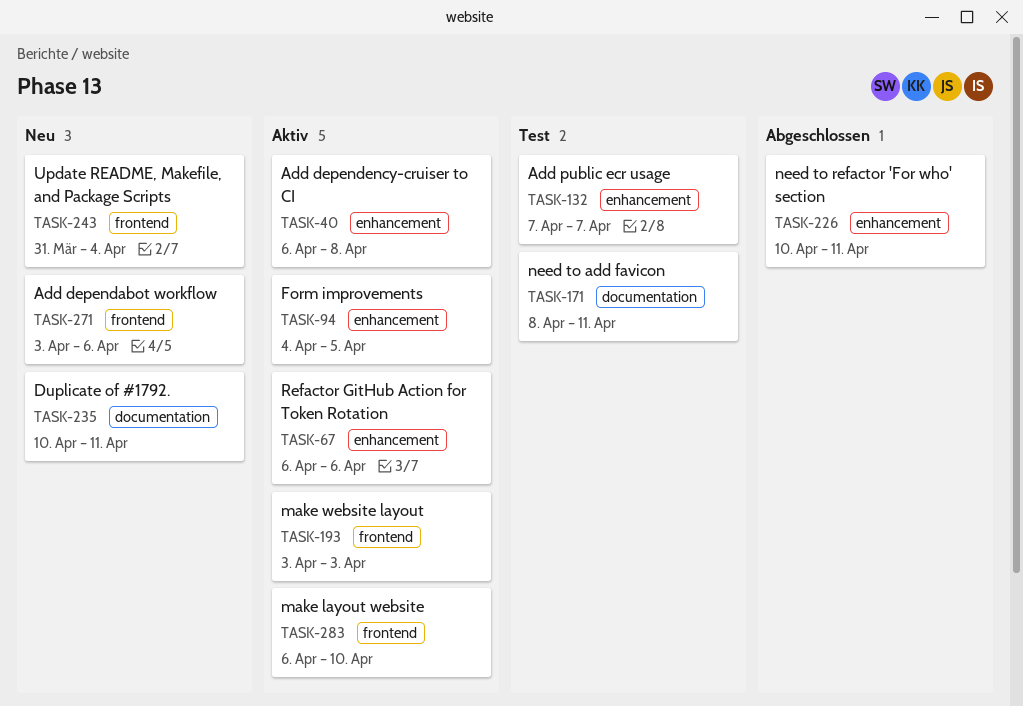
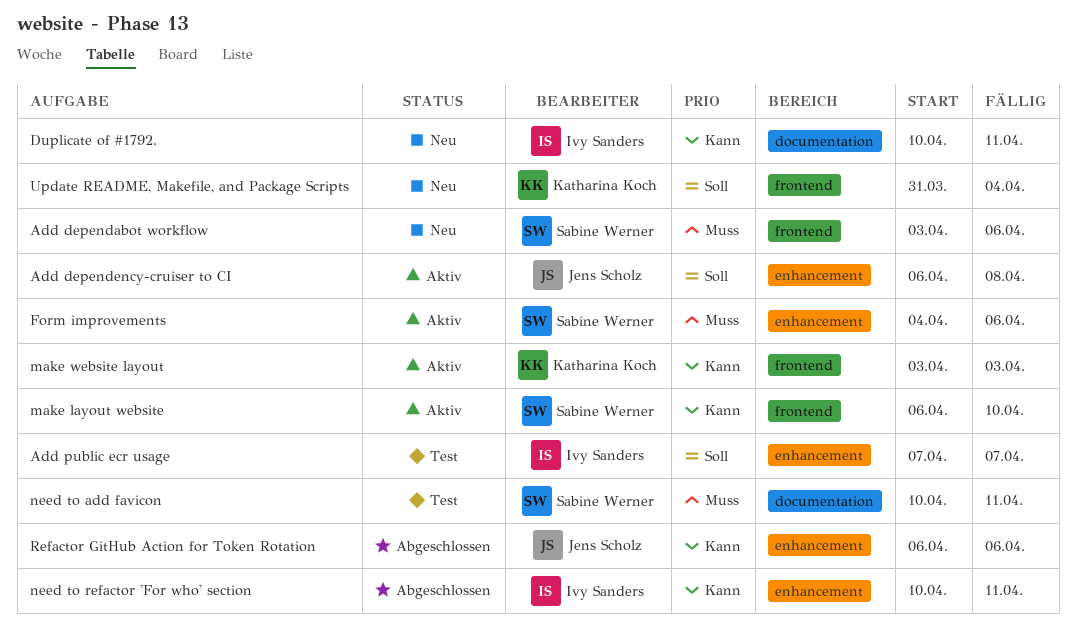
Form improvements, due: Apr 5 -> Apr 6
need to add favicon, start: Apr 8 -> Apr 10
Refactor GitHub Action for Token Rotation, status: Aktiv -> Abgeschlossen

